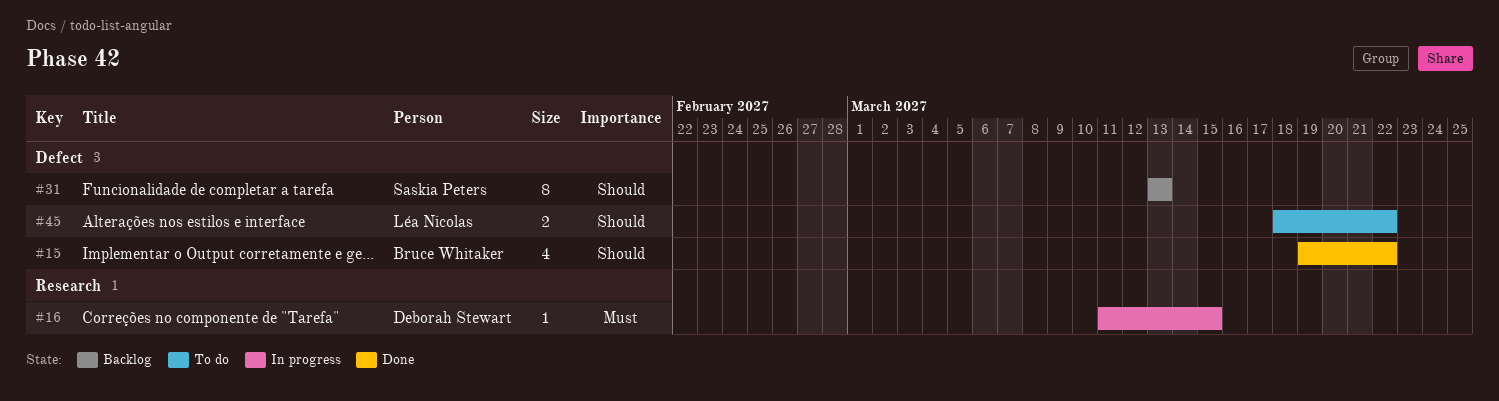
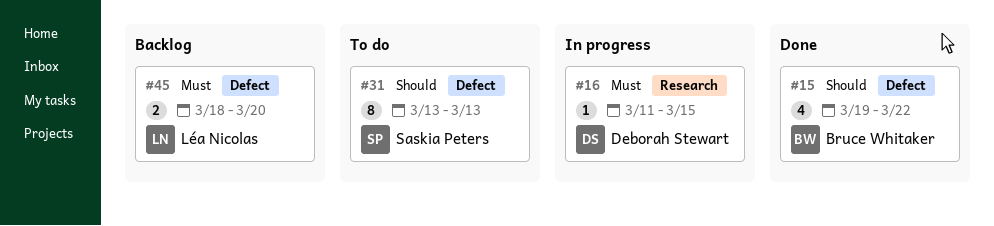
#31, status: Backlog -> To do
#45, status: To do -> Backlog
#45, priority: Should -> Must
#45, due: Mar 22 -> Mar 20

